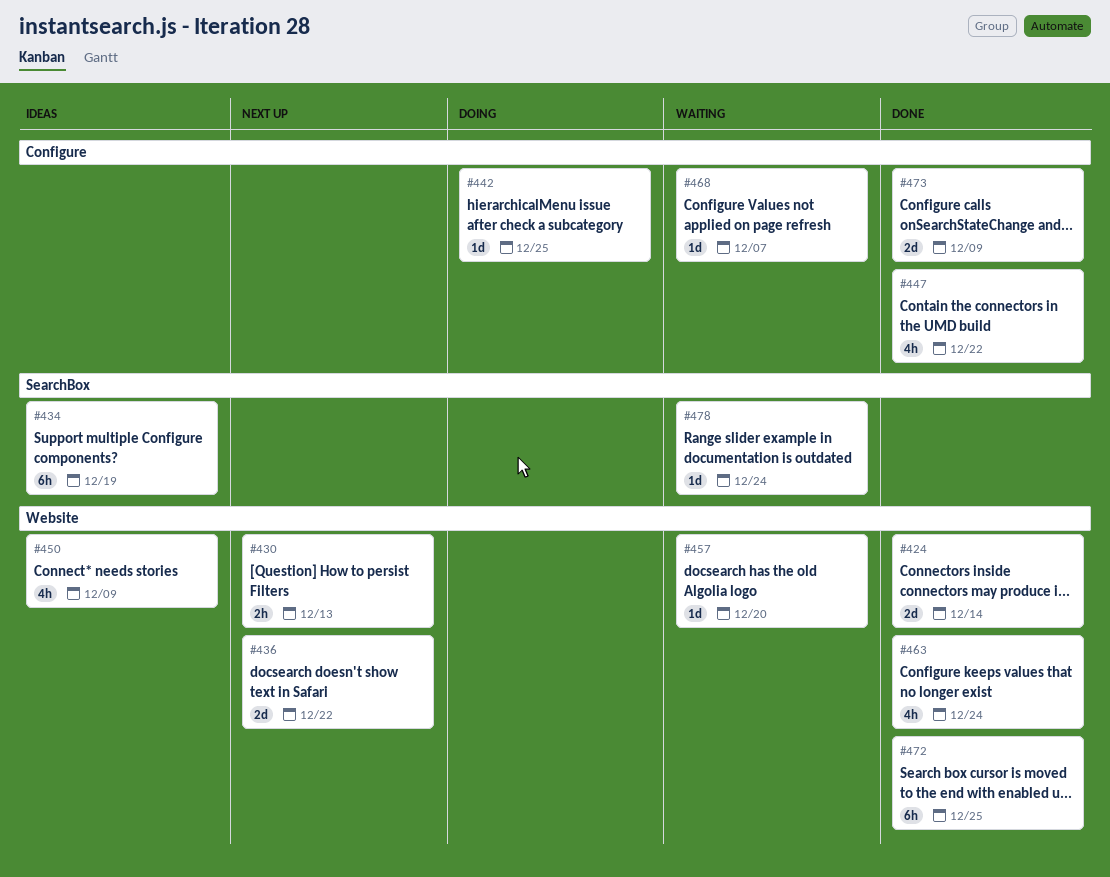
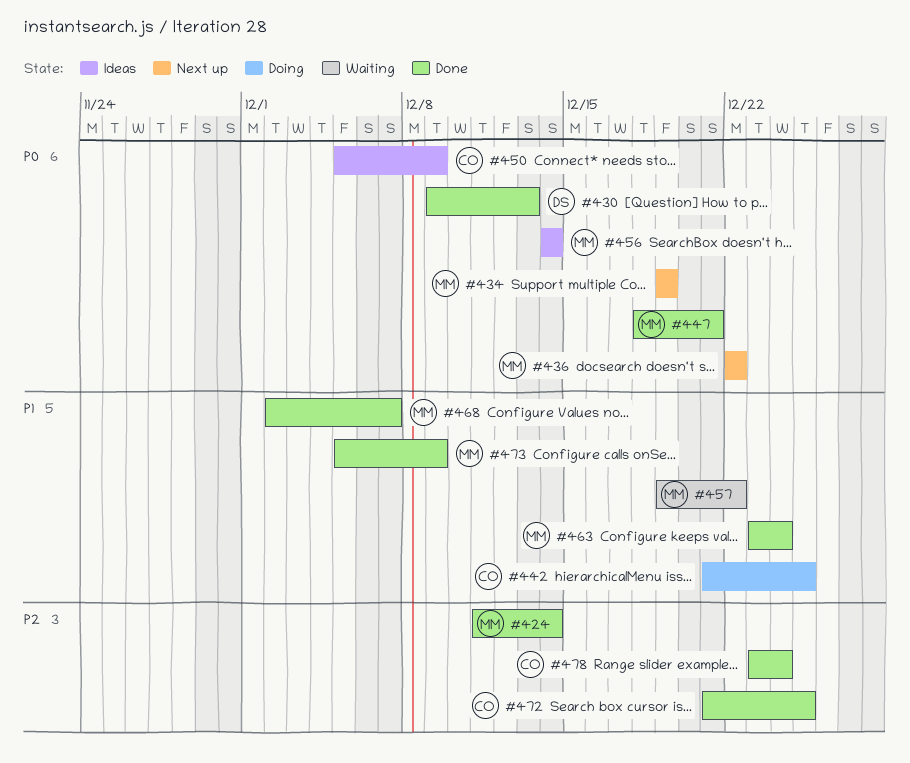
#430, status: Next up -> Done
#434, status: Ideas -> Next up
#447, due: Dec 22 -> Dec 21
#456: none -> present
#457, due: Dec 20 -> Dec 22
#468, status: Waiting -> Done
#478, status: Waiting -> Done

